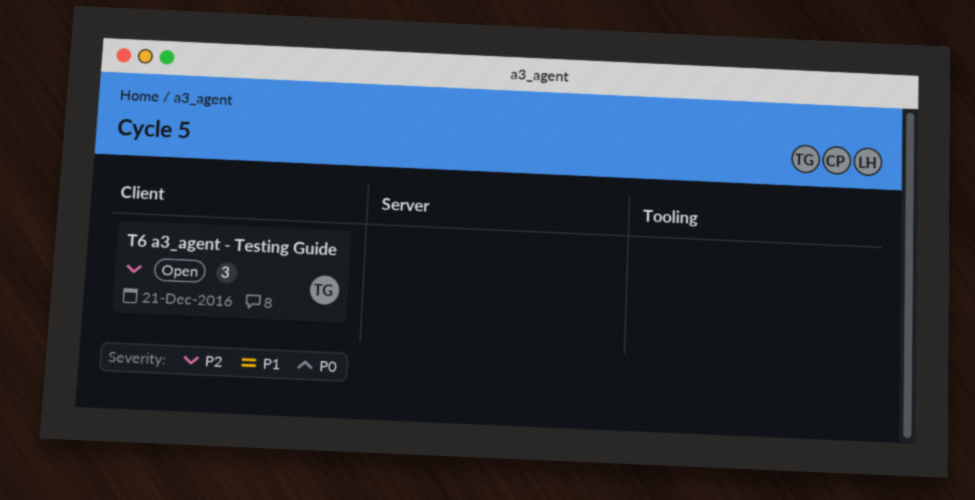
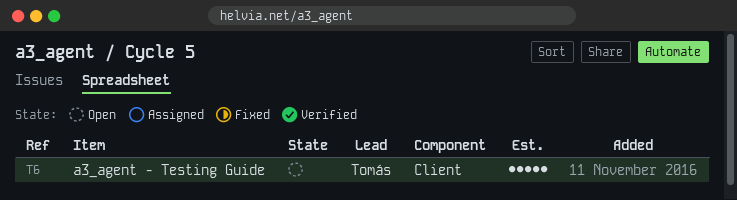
T6, estimate: 3 -> 5

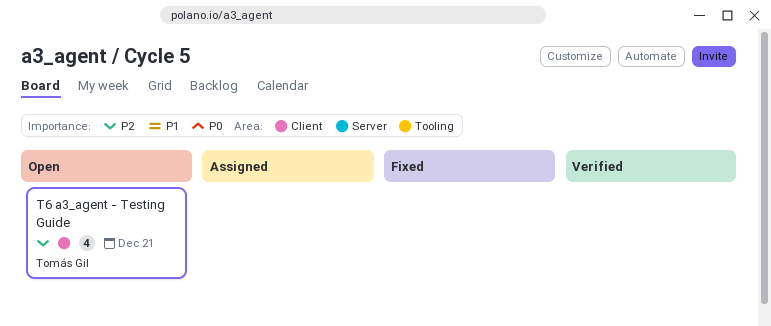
T6, estimate: 5 -> 4

